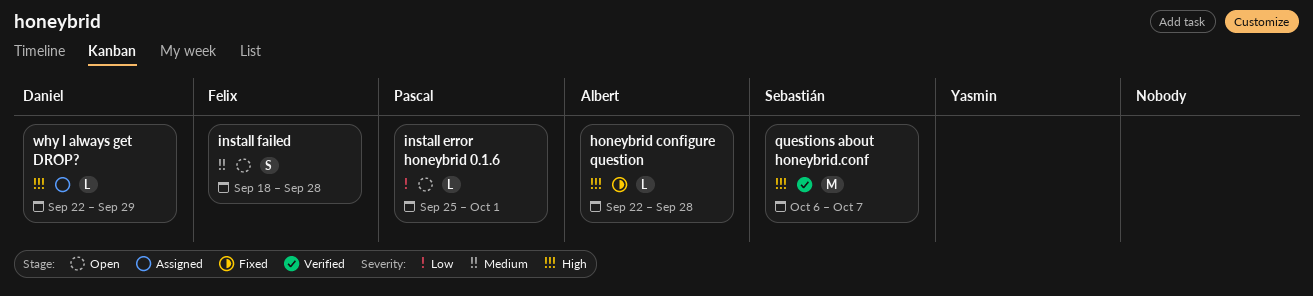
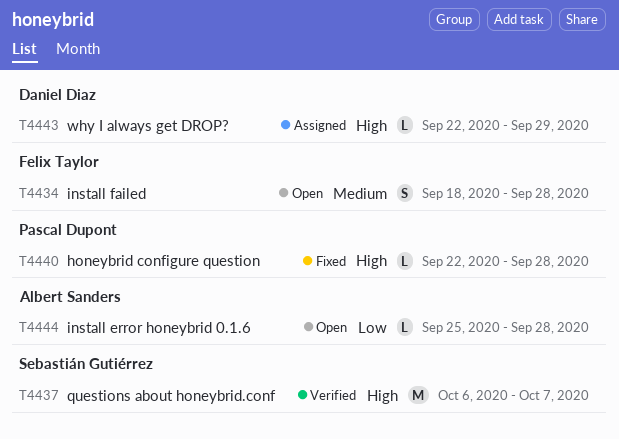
honeybrid configure question, owner: Albert Sanders -> Pascal Dupont
install error honeybrid 0.1.6, owner: Pascal Dupont -> Albert Sanders
install error honeybrid 0.1.6, due: Oct 1 -> Sep 28

